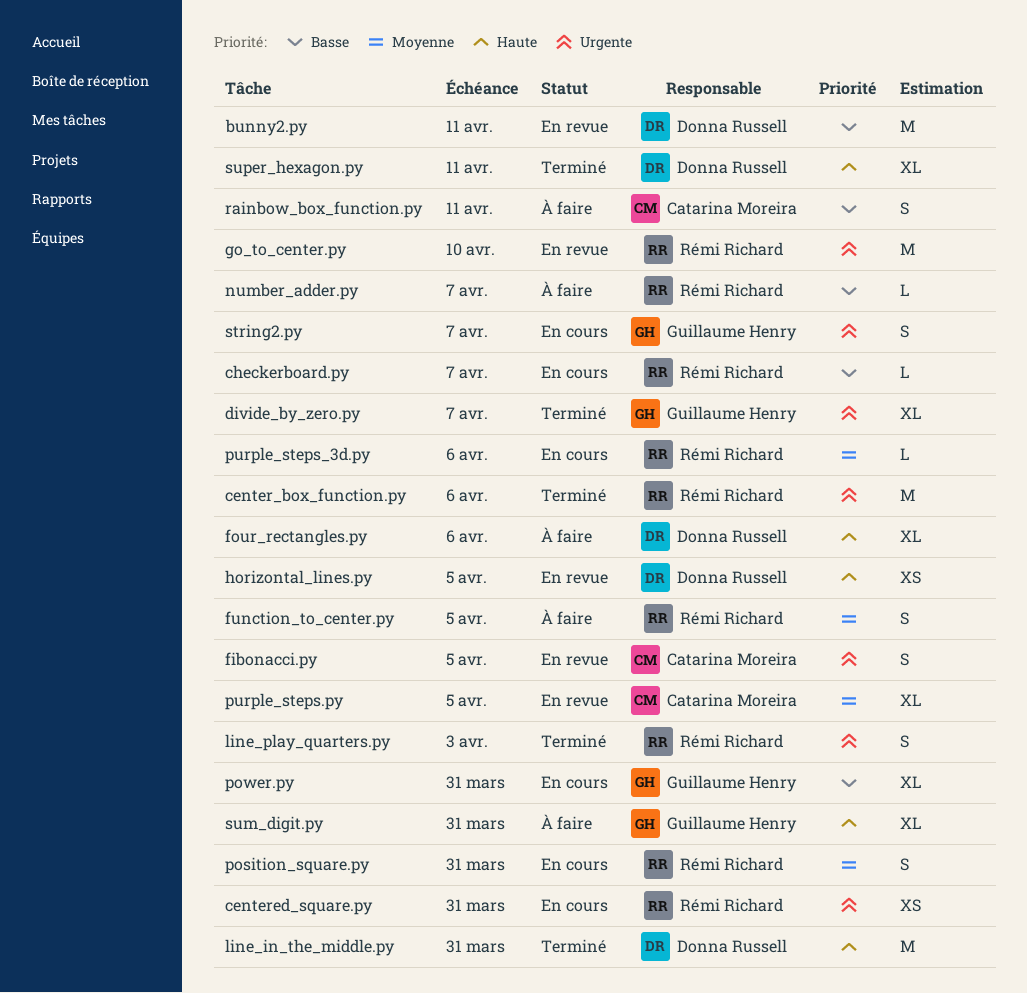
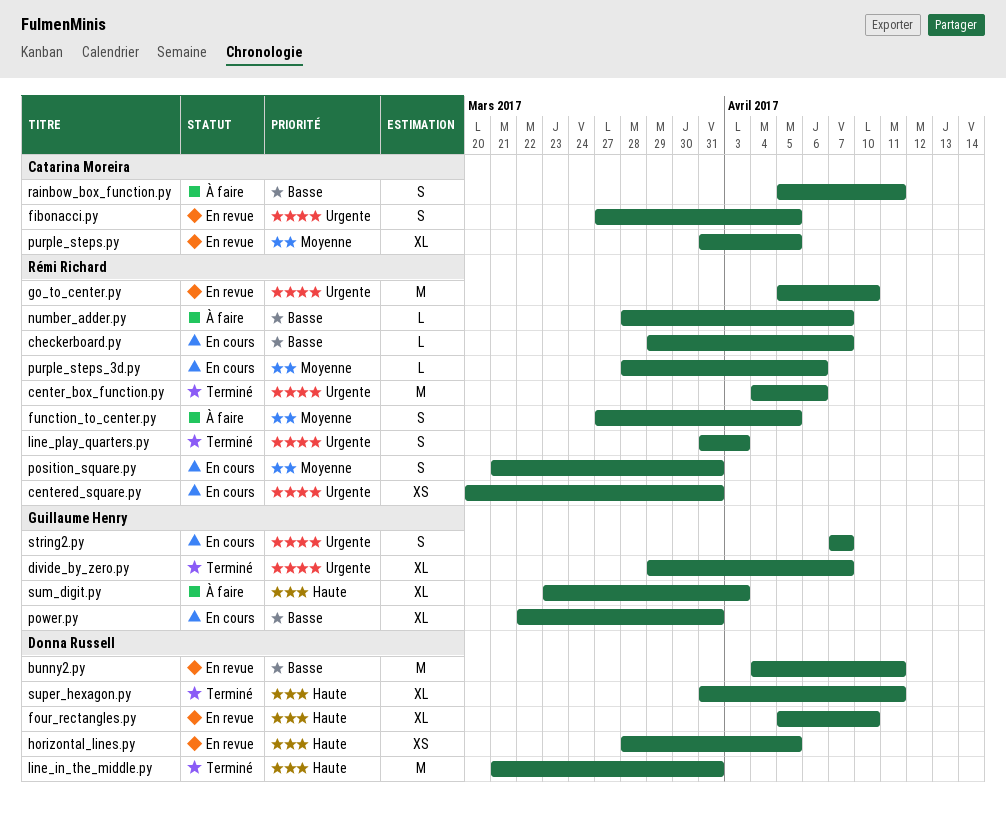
four_rectangles.py, status: À faire -> En revue
four_rectangles.py, due: Apr 6 -> Apr 10
sum_digit.py, due: Mar 31 -> Apr 3

